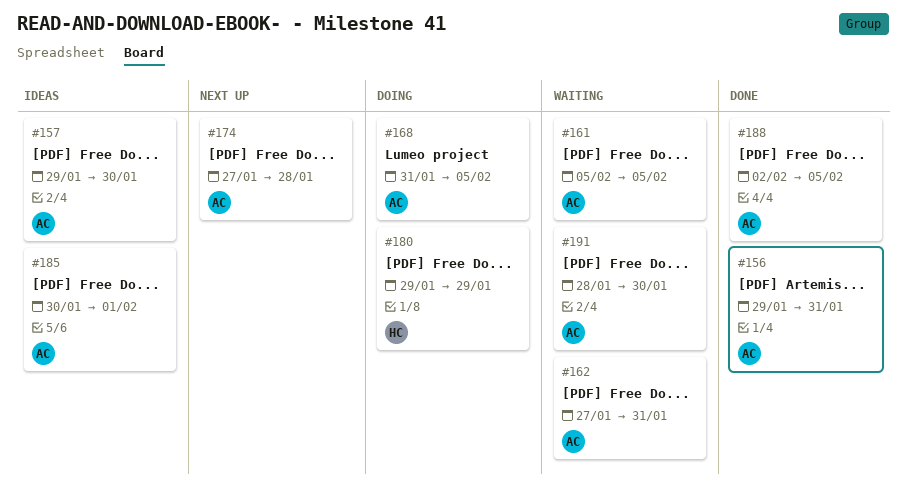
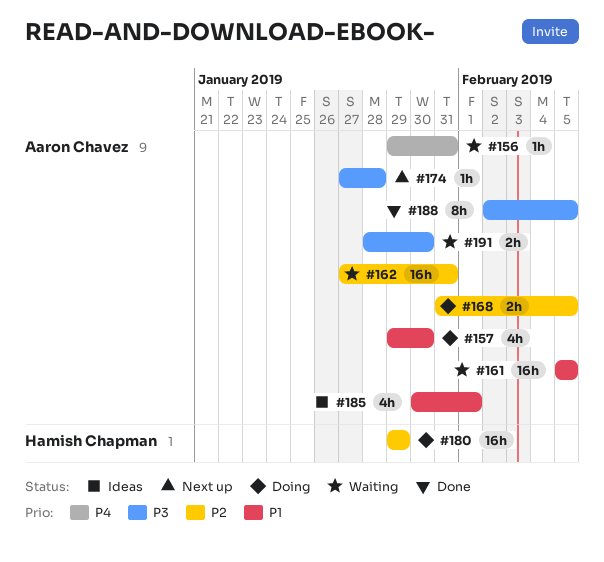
#156, status: Done -> Waiting
#157, status: Ideas -> Doing

